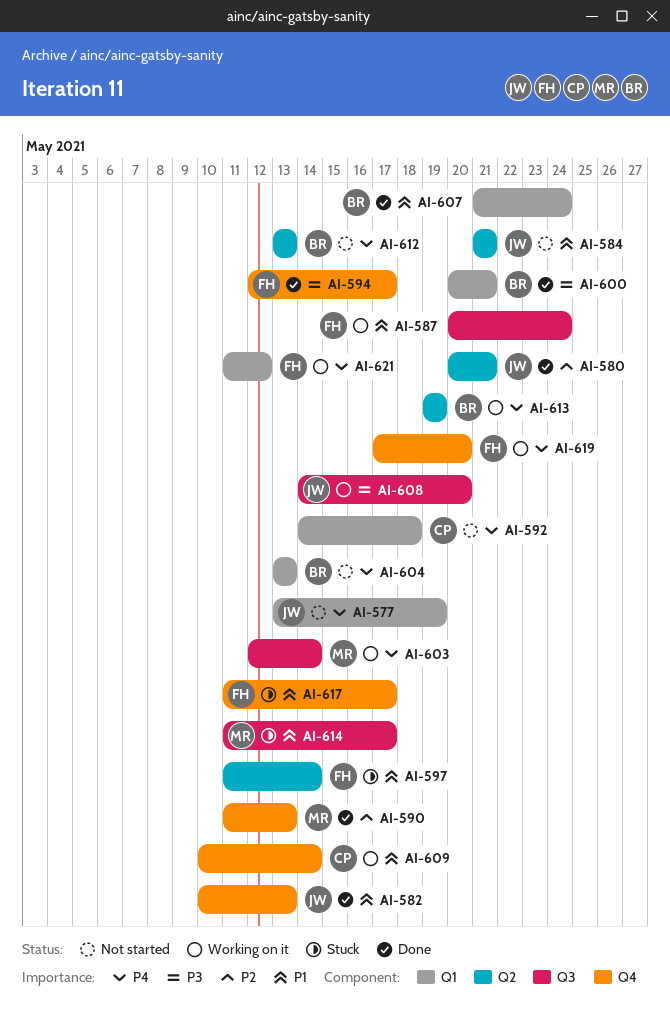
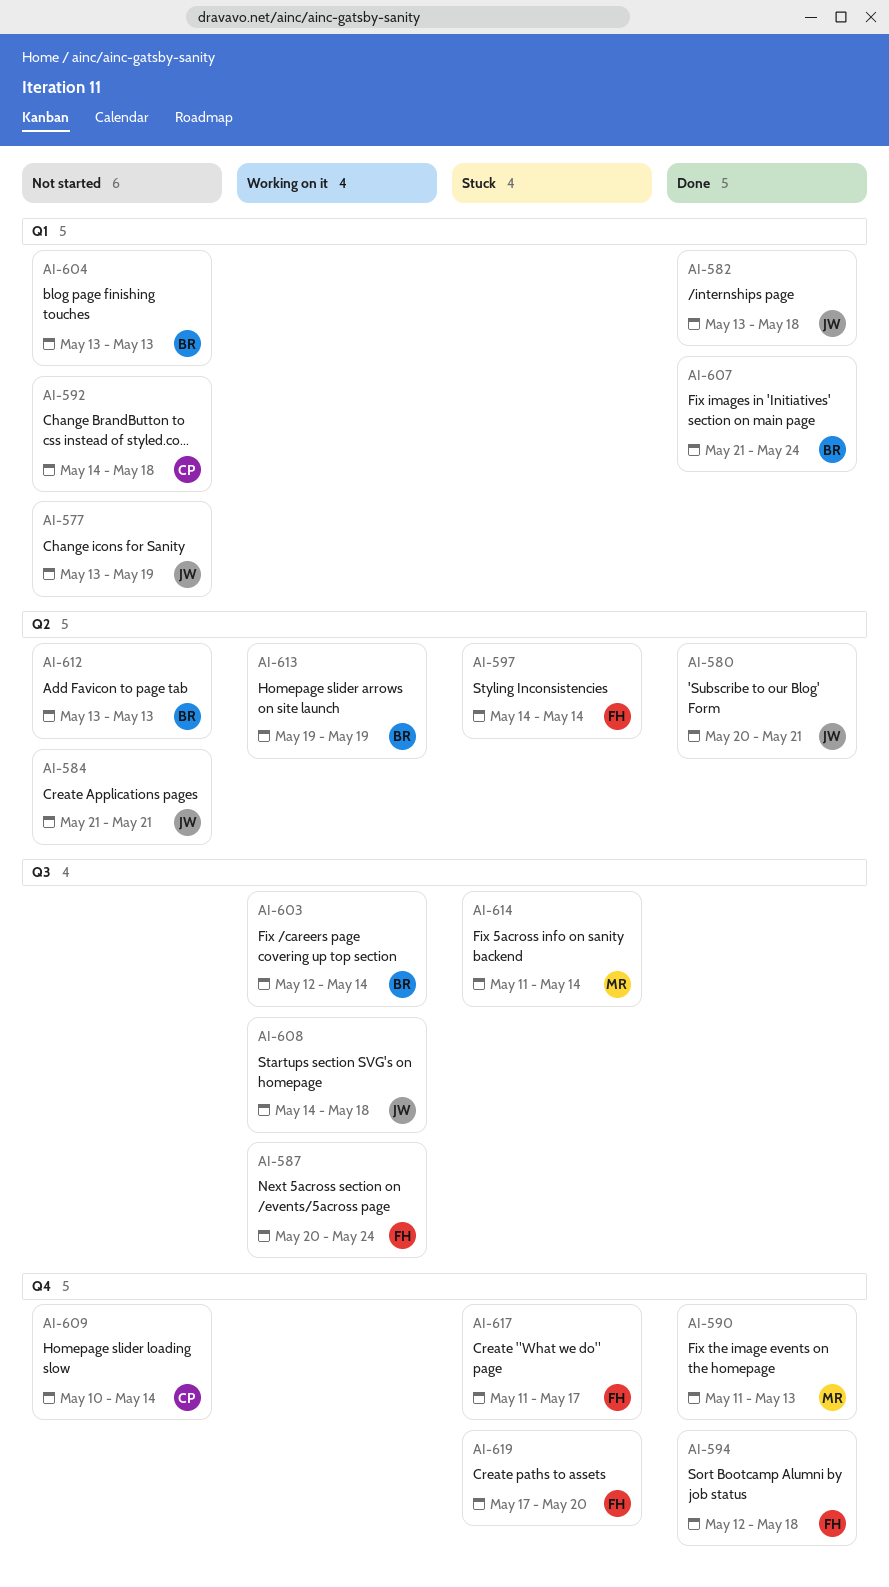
AI-582, label: Q4 -> Q1
AI-582, start: May 10 -> May 13
AI-582, due: May 13 -> May 18
AI-594, due: May 17 -> May 18
AI-597, start: May 11 -> May 14
AI-600: present -> none
AI-603, owner: MR -> BR
AI-608, due: May 20 -> May 18
AI-609, status: Working on it -> Not started
AI-614, due: May 17 -> May 14
AI-619, status: Working on it -> Stuck
AI-621: present -> none

